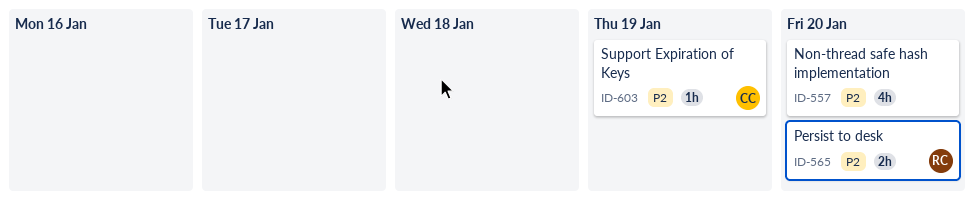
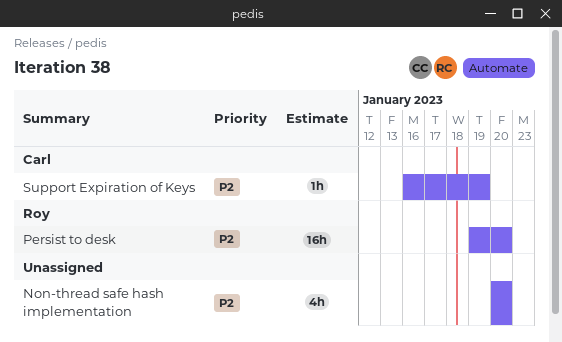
Persist to desk, estimate: 2h -> 16h

